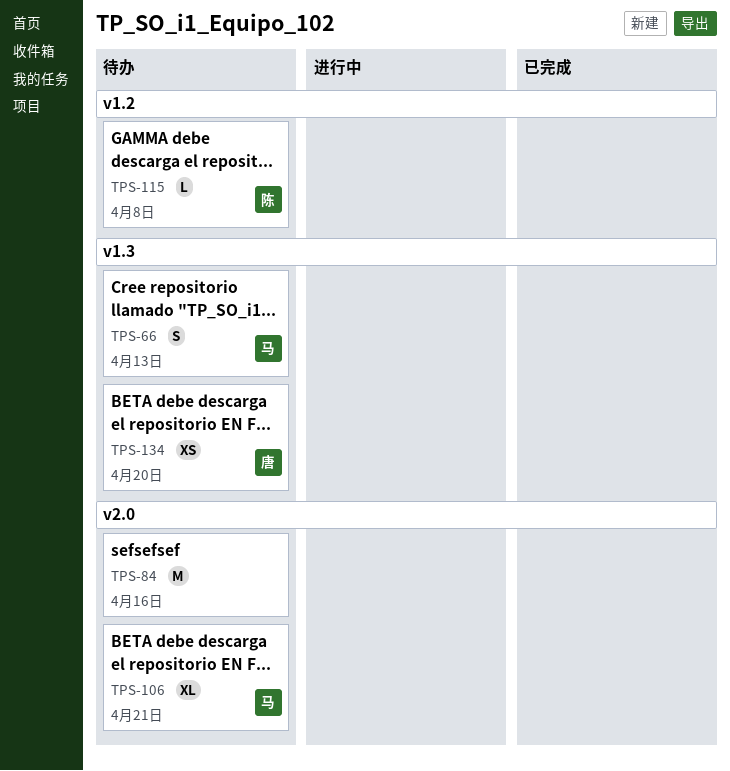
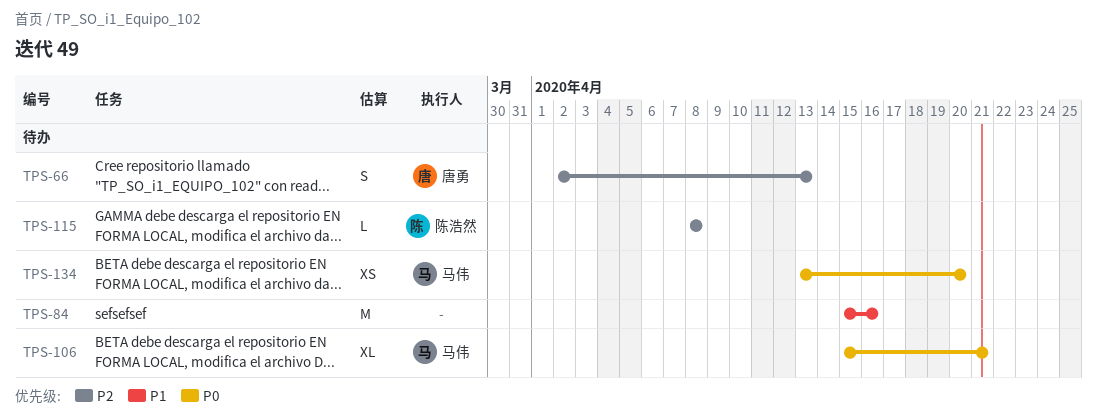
TPS-66, owner: 马伟 -> 唐勇
TPS-134, owner: 唐勇 -> 马伟

